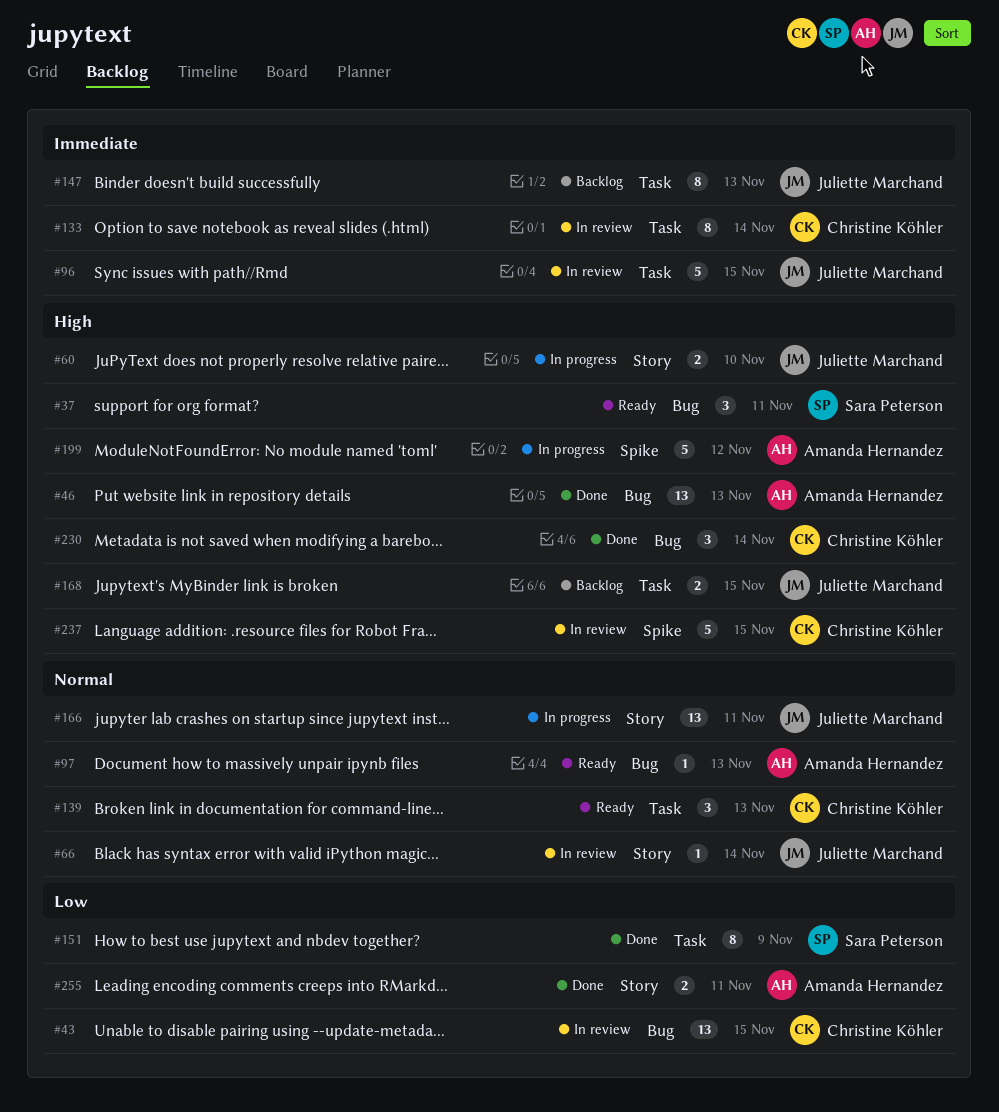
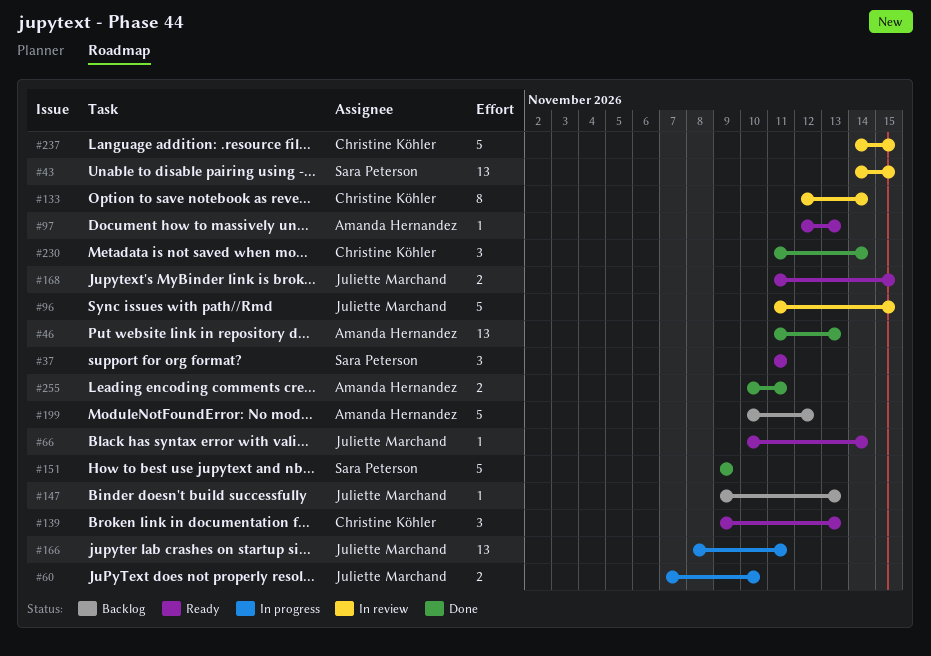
#43, owner: Christine Köhler -> Sara Peterson
#66, status: In review -> Ready
#147, estimate: 8 -> 1
#151, estimate: 8 -> 5
#168, status: Backlog -> Ready
#199, status: In progress -> Backlog

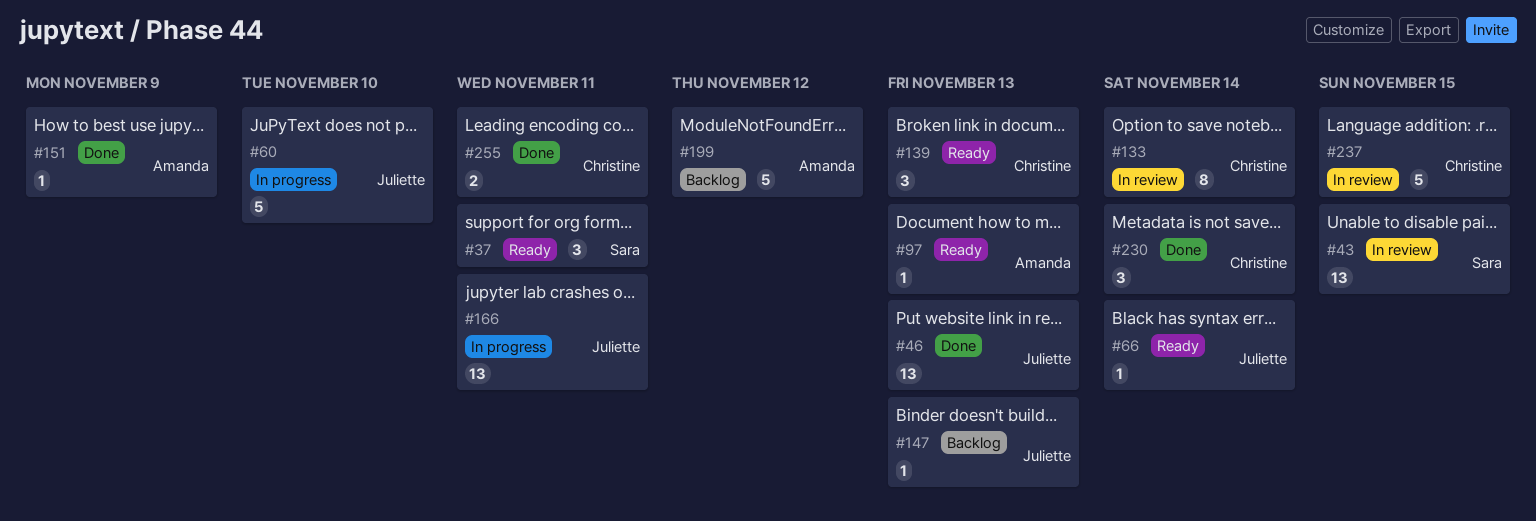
#46, owner: Amanda Hernandez -> Juliette Marchand
#60, estimate: 2 -> 5
#96: present -> none
#151, owner: Sara Peterson -> Amanda Hernandez
#151, estimate: 5 -> 1
#168: present -> none
#255, owner: Amanda Hernandez -> Christine Köhler

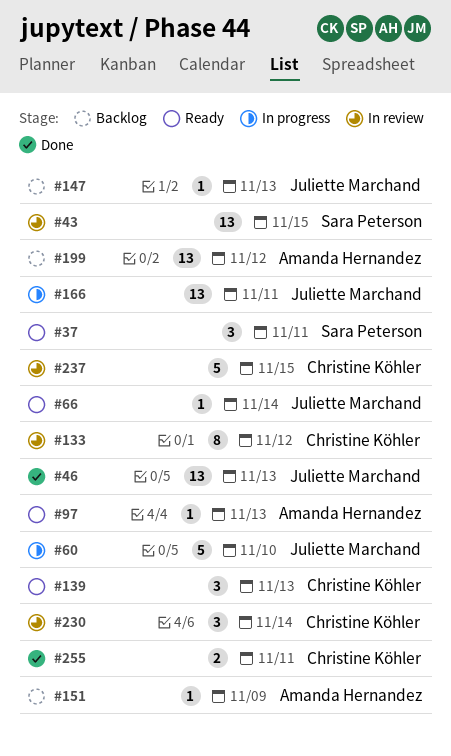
#133, due: Nov 14 -> Nov 12
#151, status: Done -> Backlog
#199, estimate: 5 -> 13
#230, status: Done -> In review

